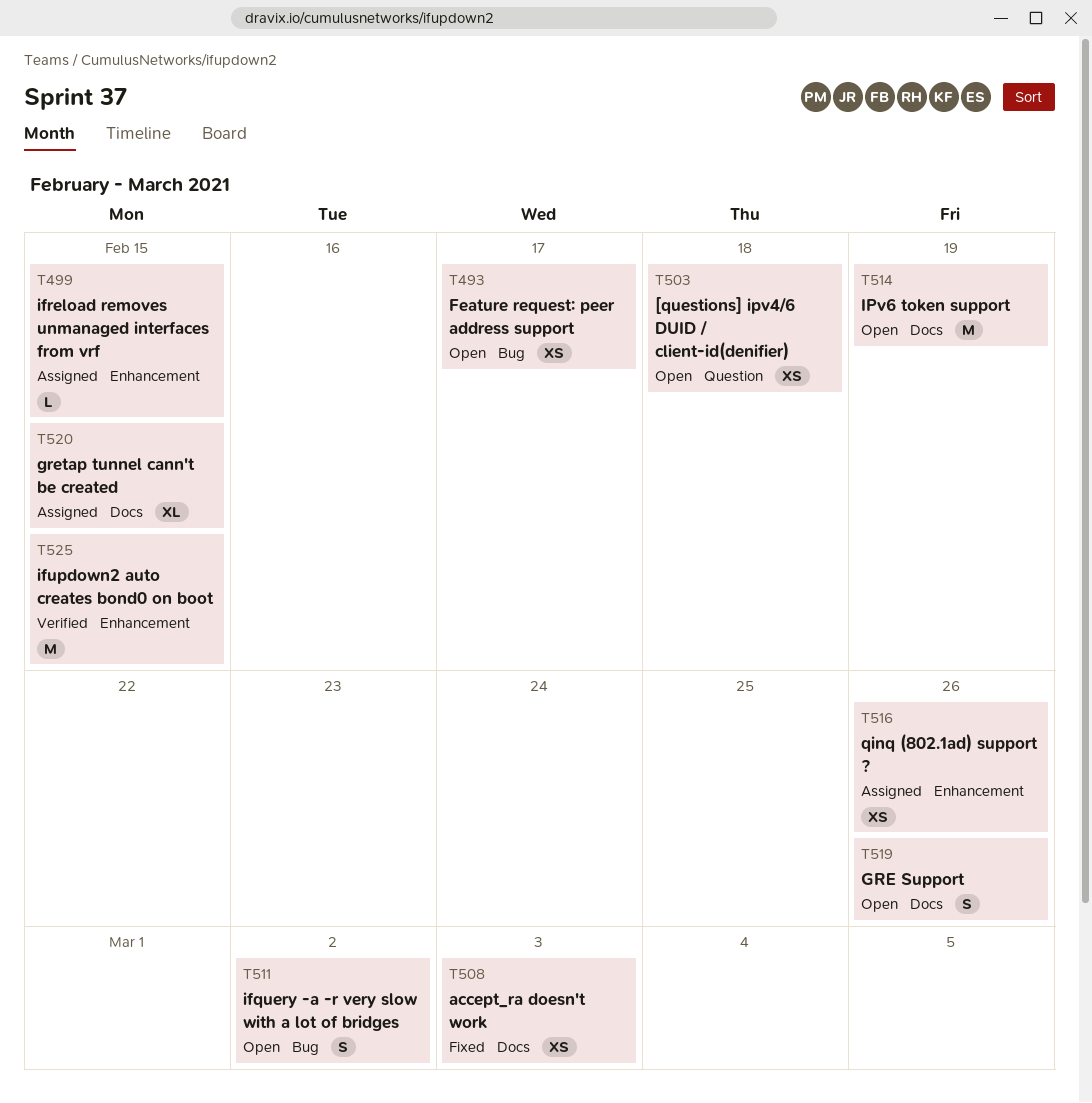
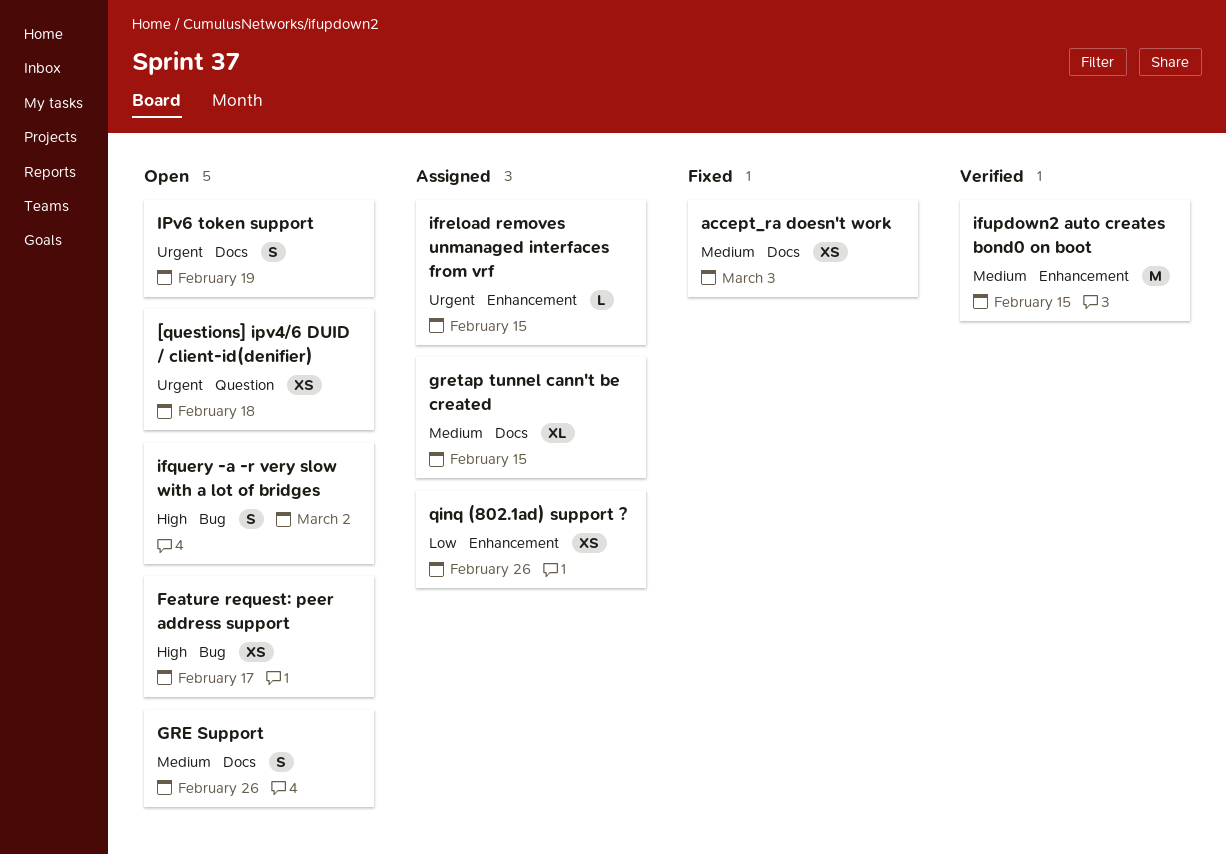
IPv6 token support, estimate: M -> S

